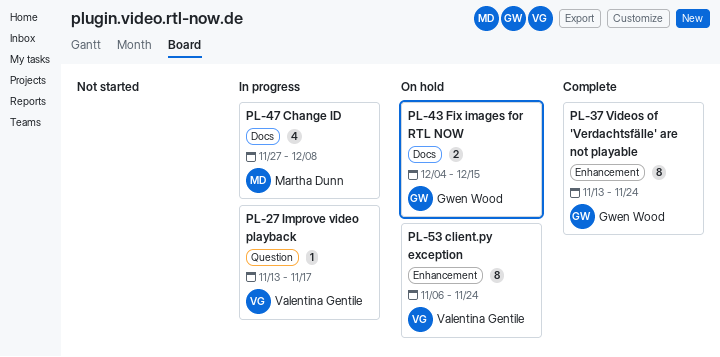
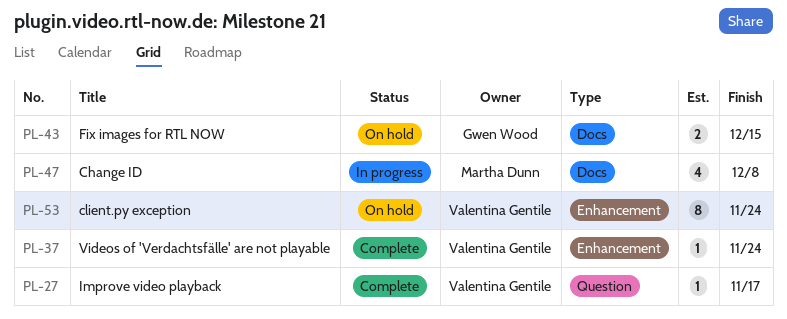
PL-27, status: In progress -> Complete
PL-37, owner: Gwen Wood -> Valentina Gentile
PL-37, estimate: 8 -> 1

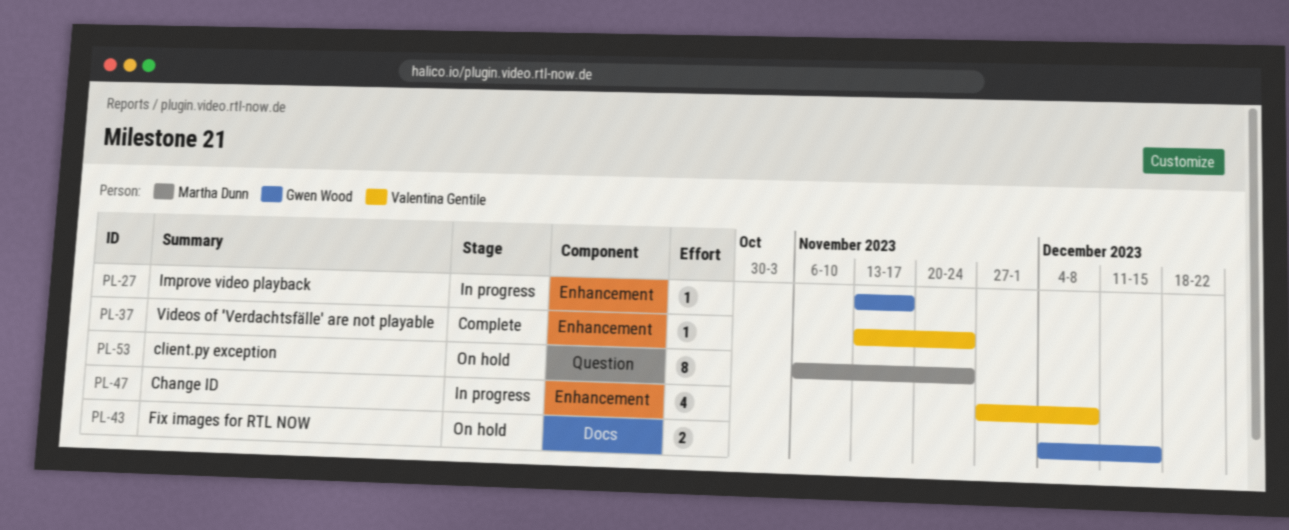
PL-27, status: Complete -> In progress
PL-27, owner: Valentina Gentile -> Gwen Wood
PL-27, label: Question -> Enhancement
PL-47, owner: Martha Dunn -> Valentina Gentile
PL-47, label: Docs -> Enhancement
PL-53, owner: Valentina Gentile -> Martha Dunn
PL-53, label: Enhancement -> Question

